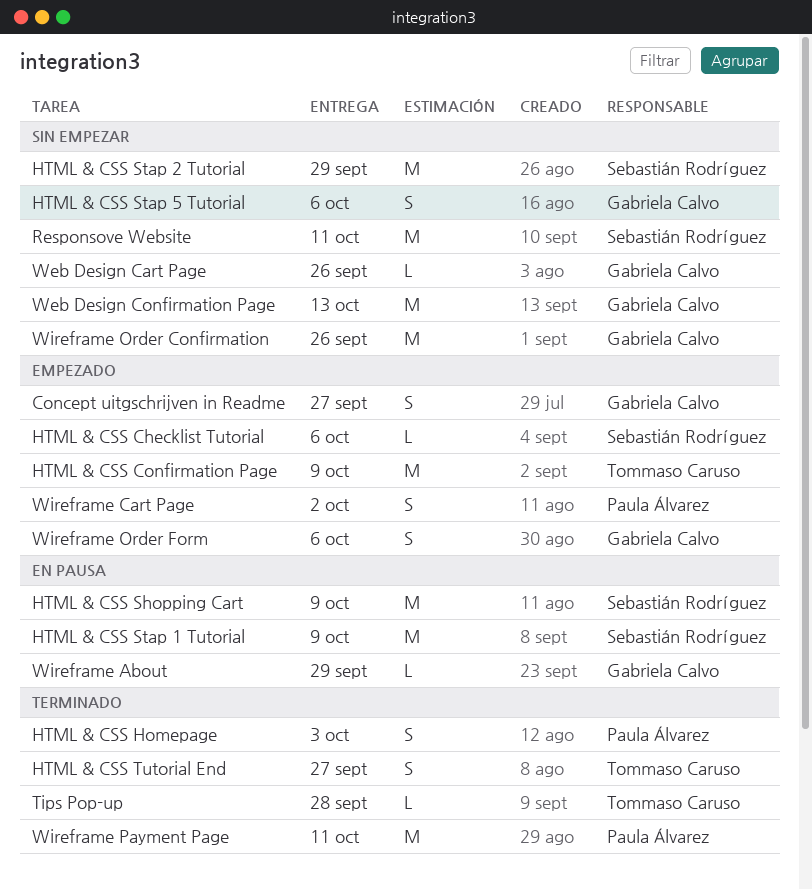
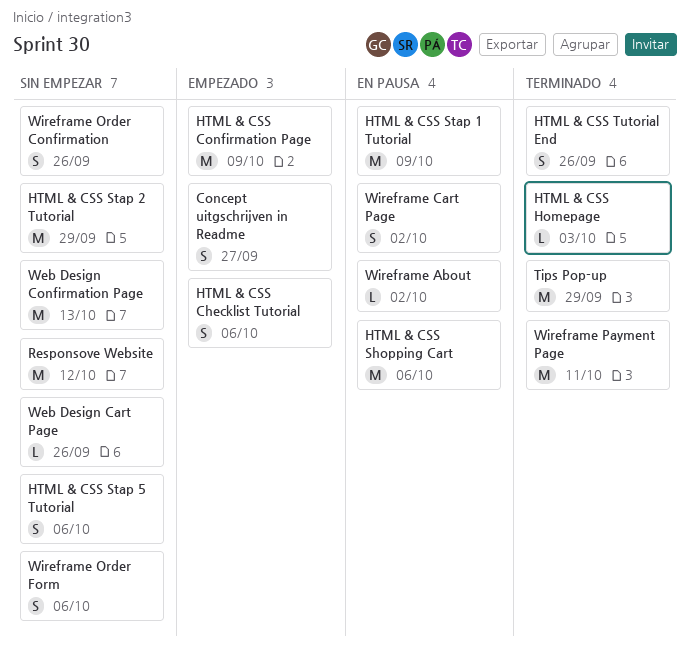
HTML & CSS Checklist Tutorial, estimate: L -> S
HTML & CSS Homepage, estimate: S -> L
HTML & CSS Shopping Cart, due: Oct 9 -> Oct 6
HTML & CSS Tutorial End, due: Sep 27 -> Sep 26
Responsove Website, due: Oct 11 -> Oct 12
Tips Pop-up, estimate: L -> M
Tips Pop-up, due: Sep 28 -> Sep 29
Wireframe About, due: Sep 29 -> Oct 2
Wireframe Cart Page, status: Empezado -> En pausa
Wireframe Order Confirmation, estimate: M -> S
Wireframe Order Form, status: Empezado -> Sin empezar

